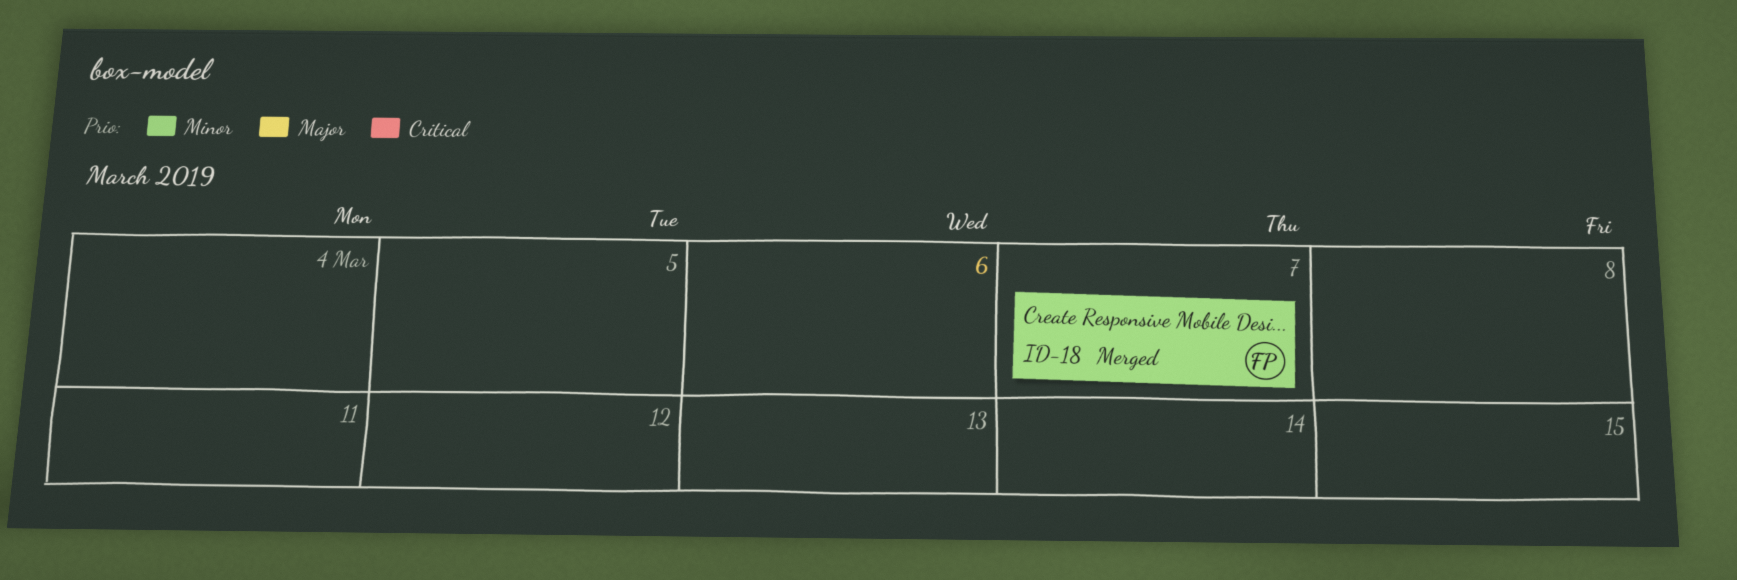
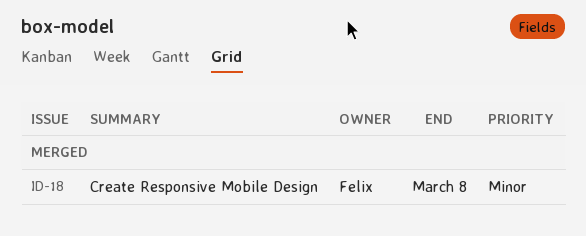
ID-18, due: Mar 7 -> Mar 8

